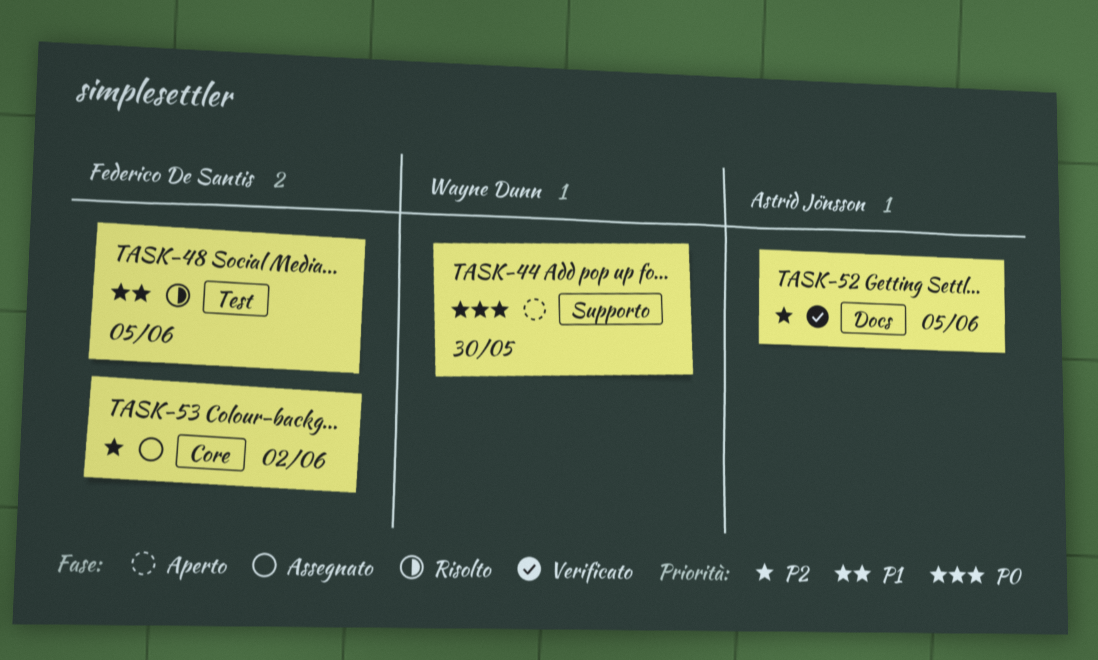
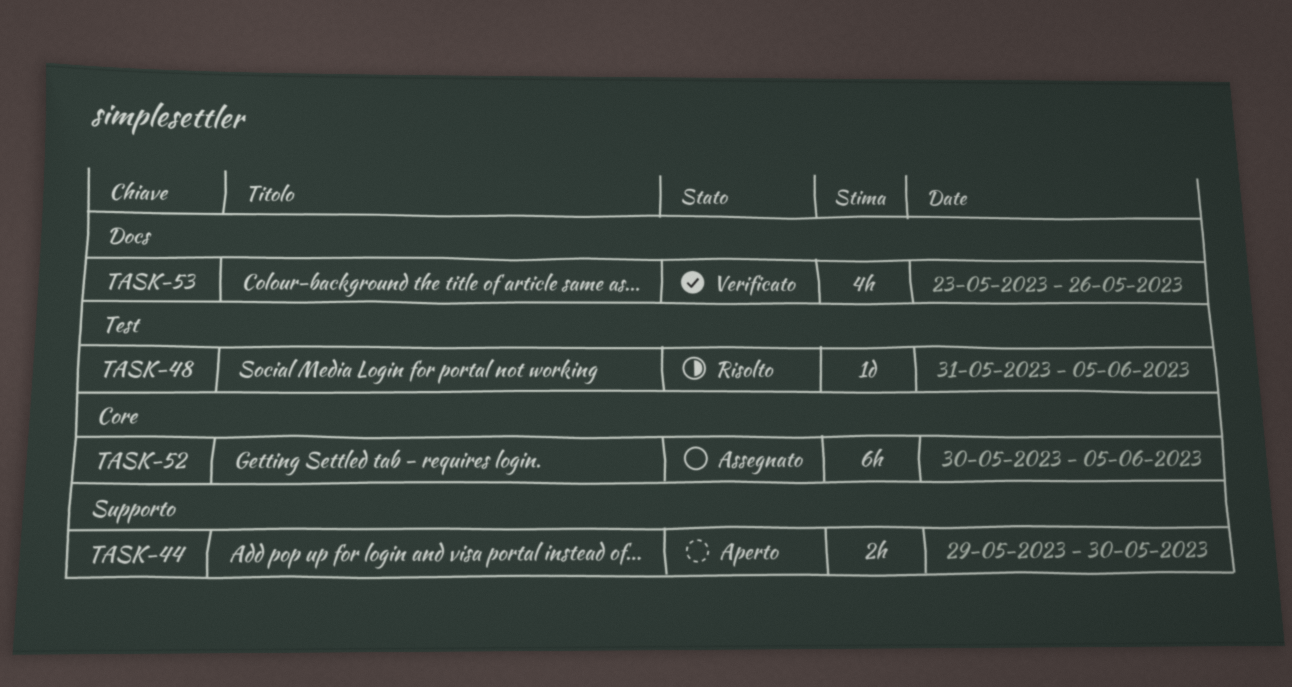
TASK-52, status: Verificato -> Assegnato
TASK-52, label: Docs -> Core
TASK-53, status: Assegnato -> Verificato
TASK-53, label: Core -> Docs
TASK-53, due: Jun 2 -> May 26

